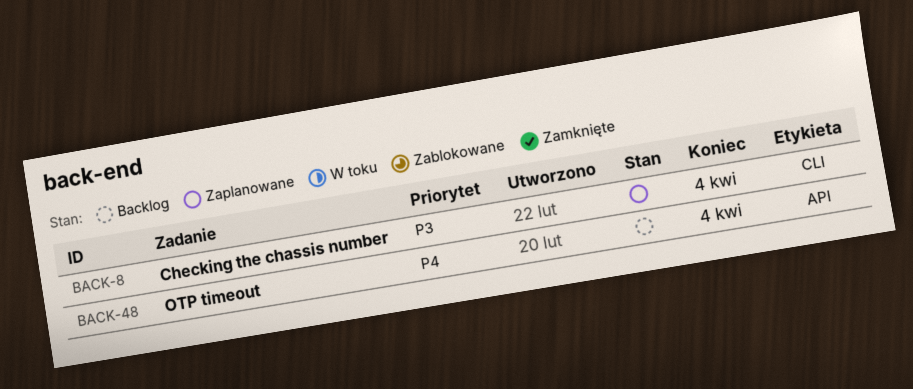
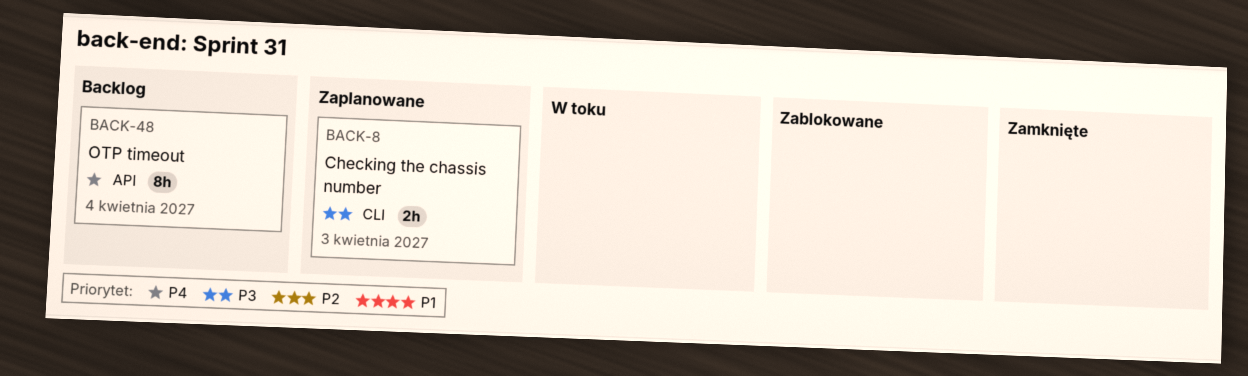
BACK-8, due: Apr 4 -> Apr 3

